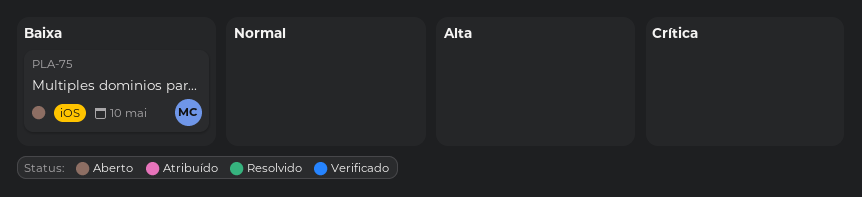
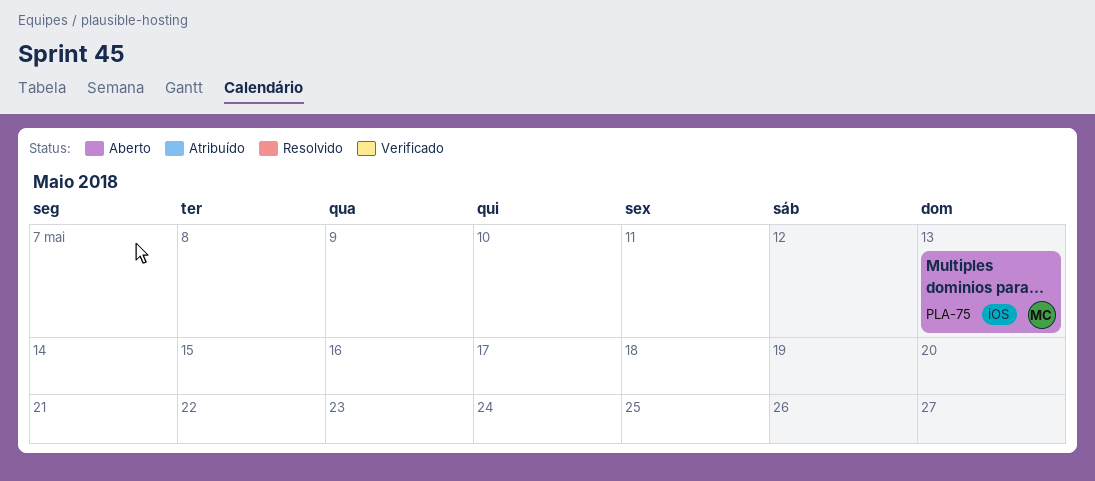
PLA-75, due: May 10 -> May 13

